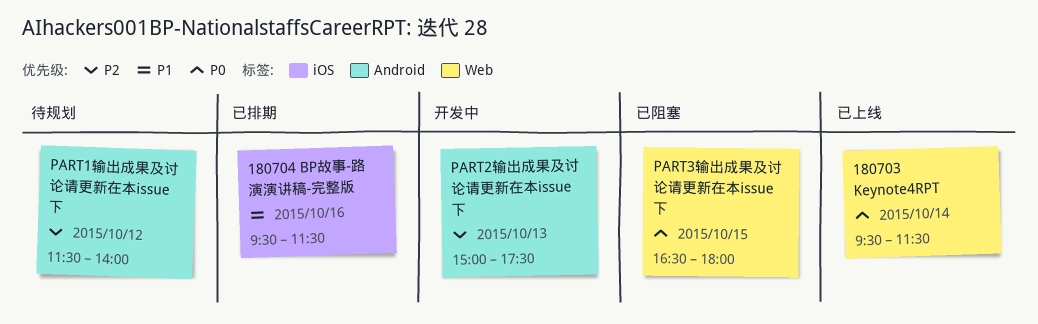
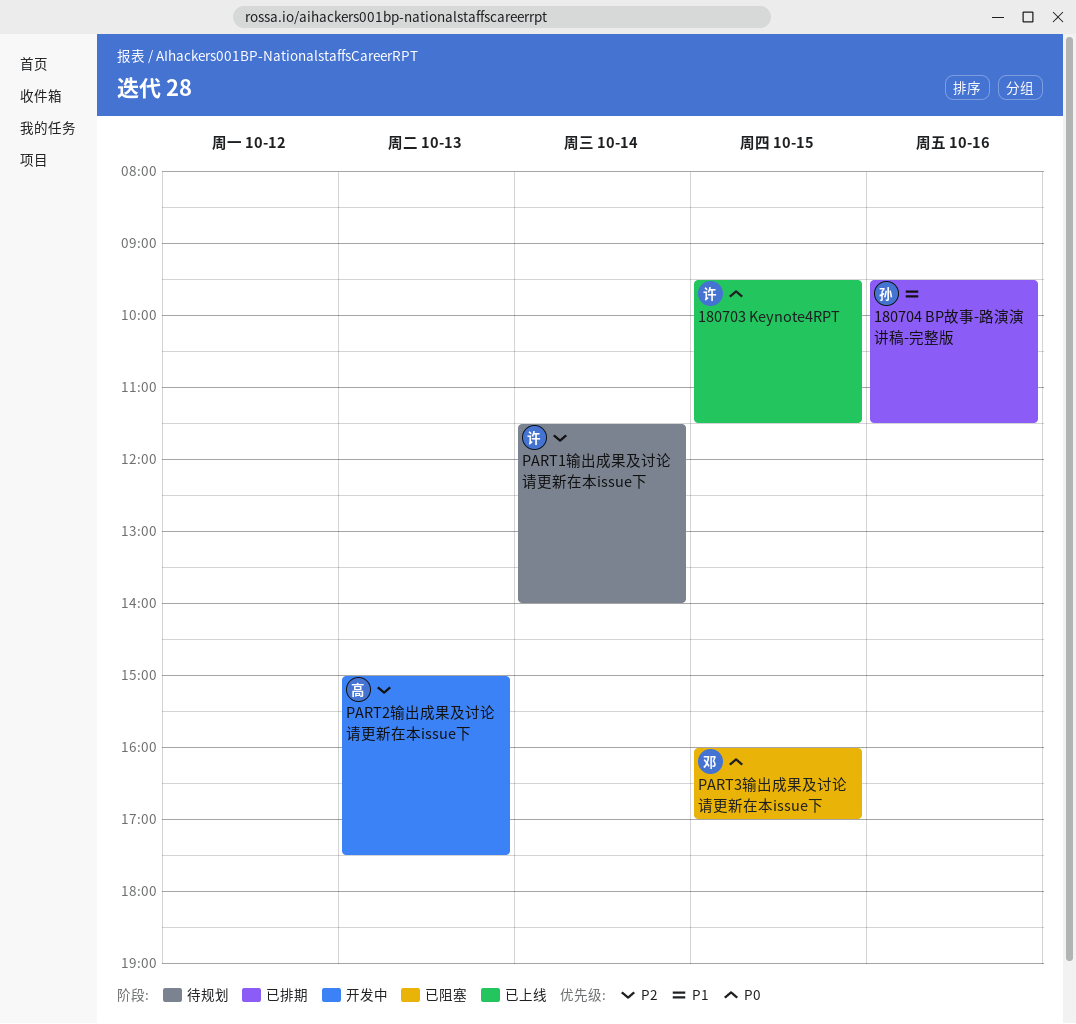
180703 Keynote4RPT, day: Oct 14 -> Oct 15
PART1输出成果及讨论请更新在本issue下, day: Oct 12 -> Oct 14
PART3输出成果及讨论请更新在本issue下, begins: 16:30 -> 16:00
PART3输出成果及讨论请更新在本issue下, ends: 18:00 -> 17:00

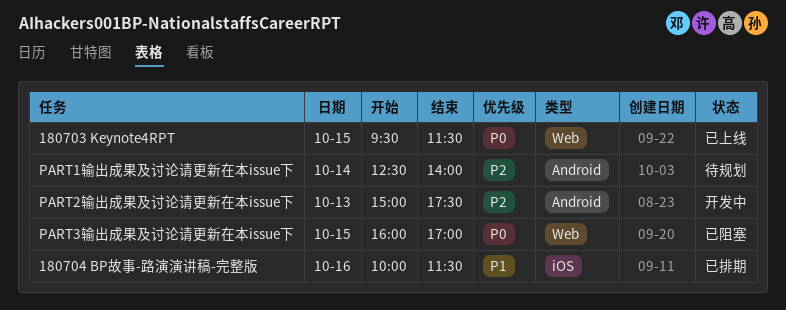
180704 BP故事-路演演讲稿-完整版, begins: 09:30 -> 10:00
PART1输出成果及讨论请更新在本issue下, begins: 11:30 -> 12:30

